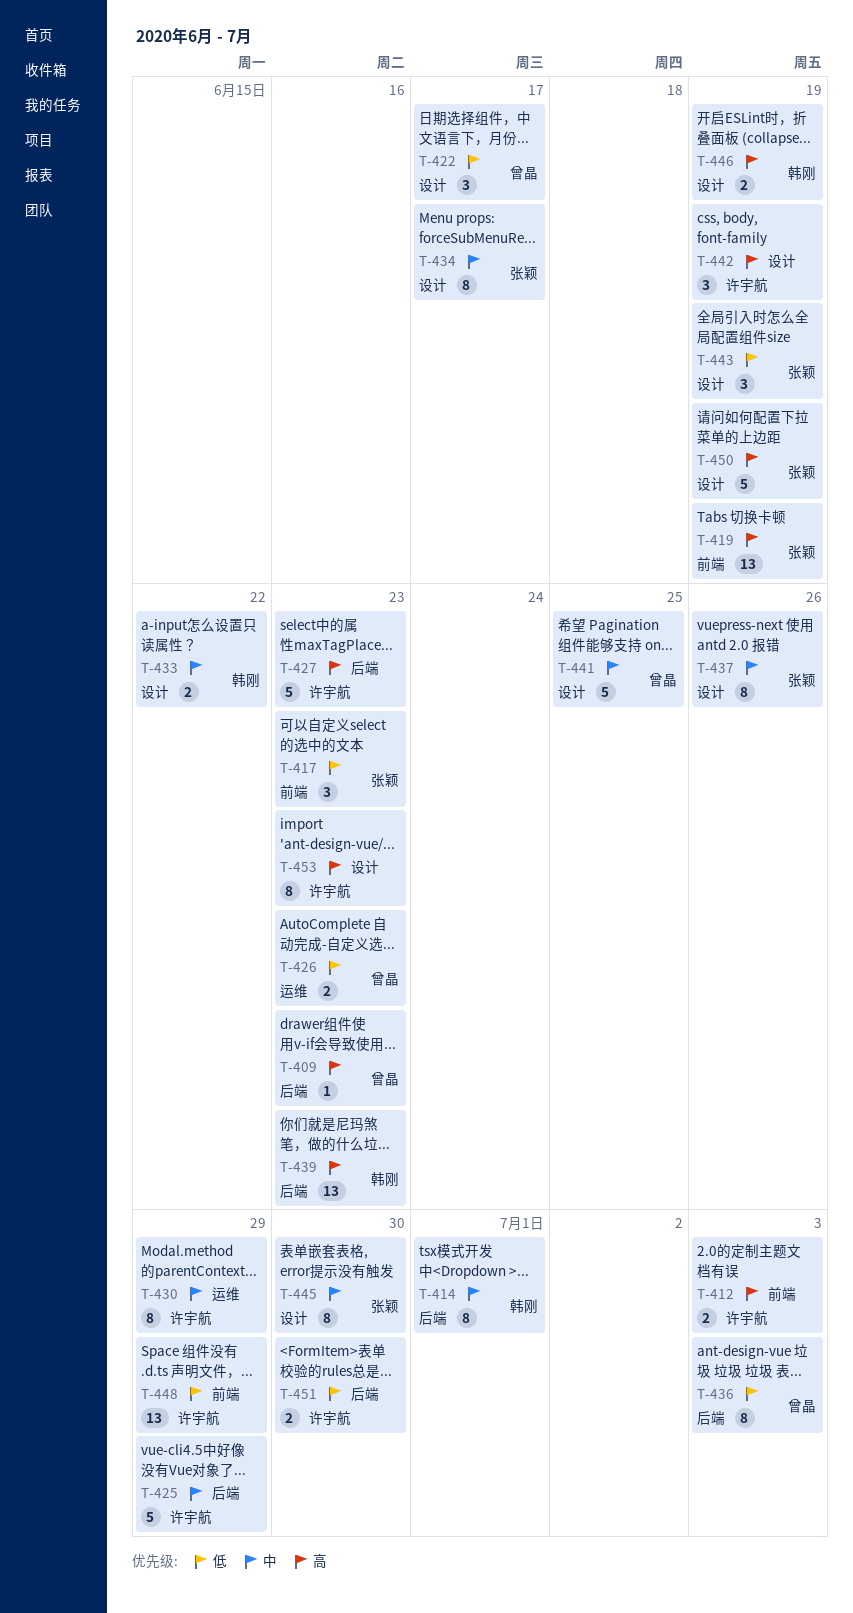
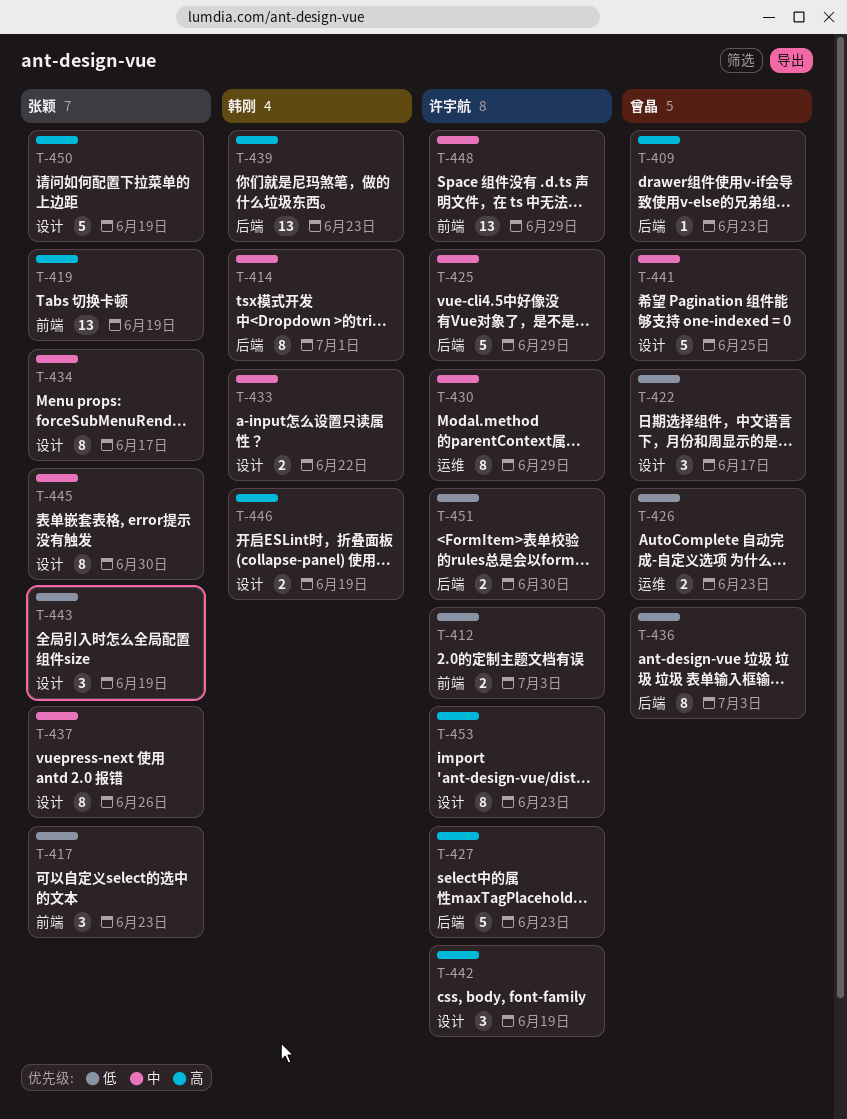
T-412, priority: 高 -> 低
T-448, priority: 低 -> 中

